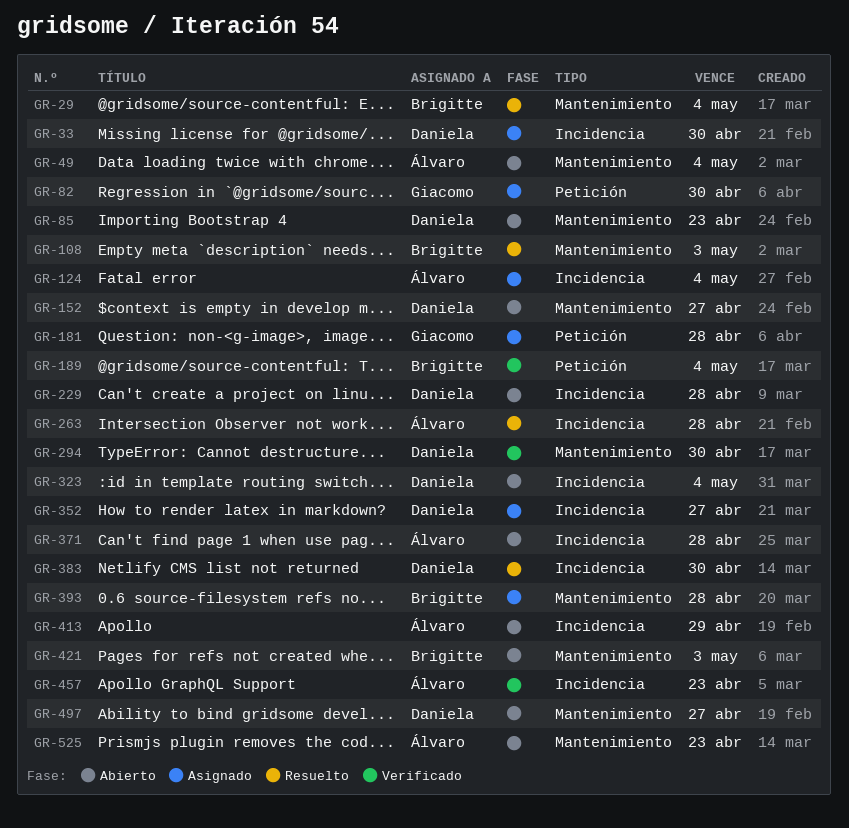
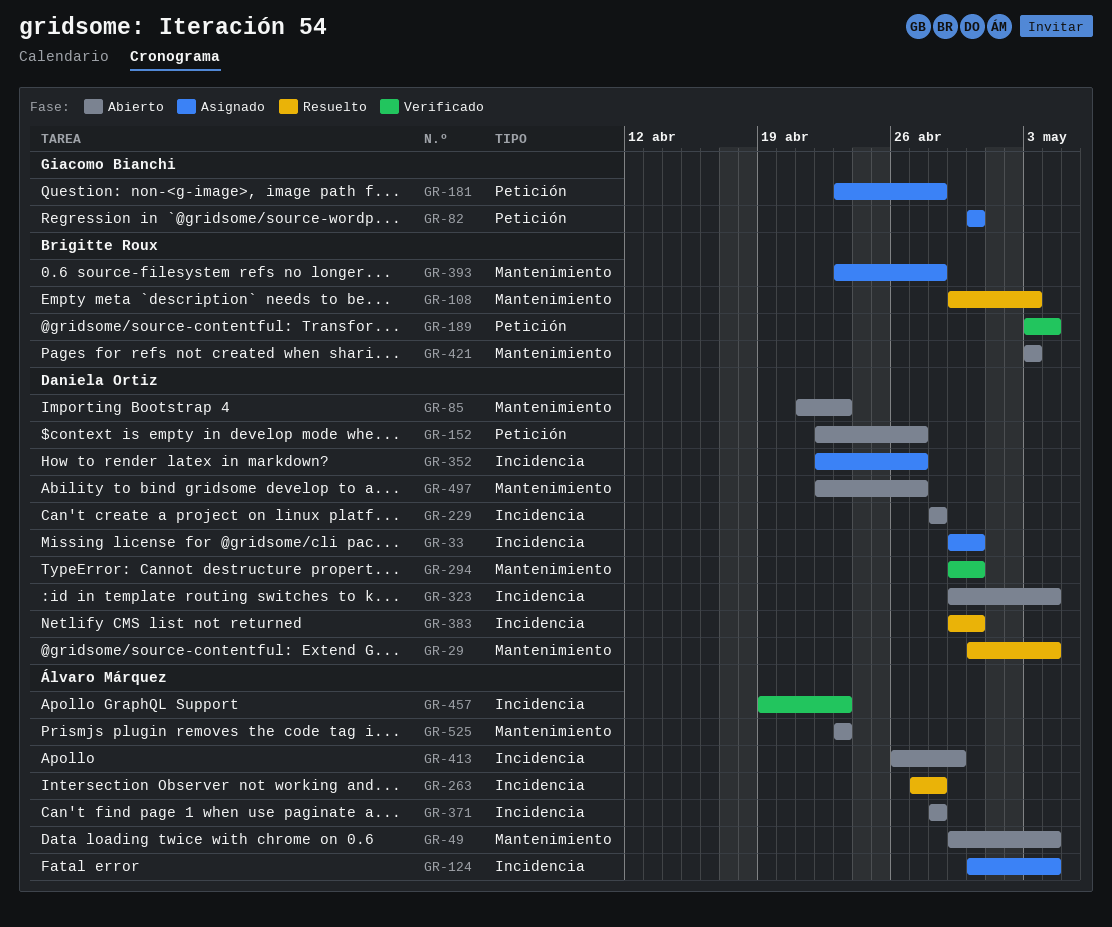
GR-29, owner: Brigitte Roux -> Daniela Ortiz
GR-152, label: Mantenimiento -> Petición

